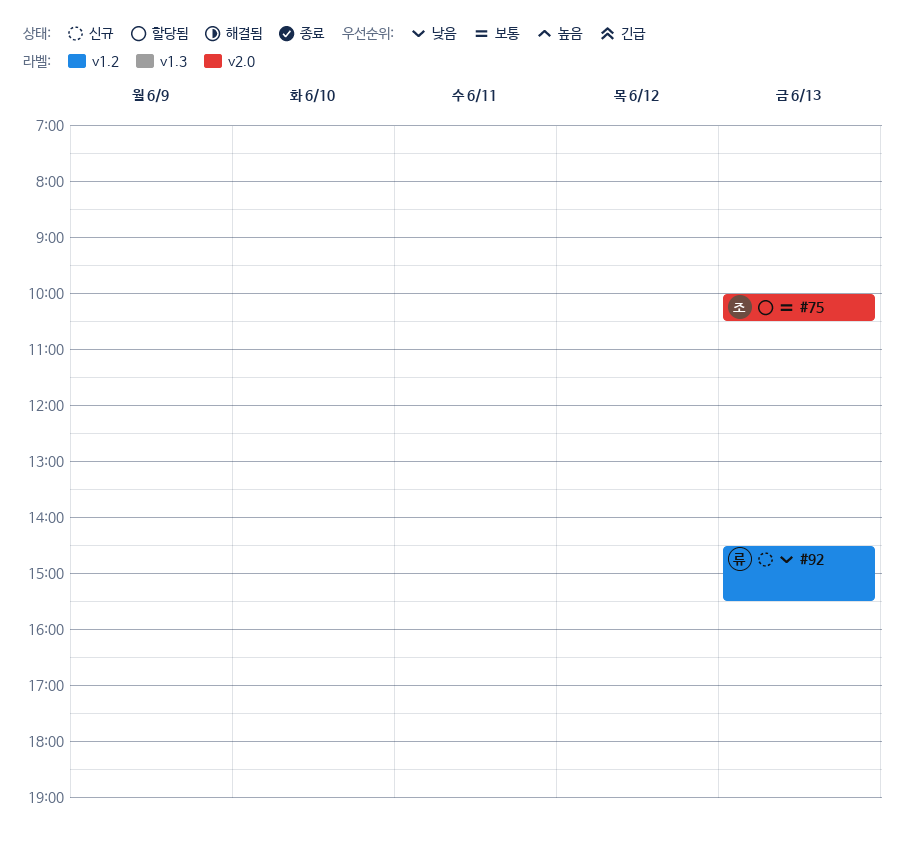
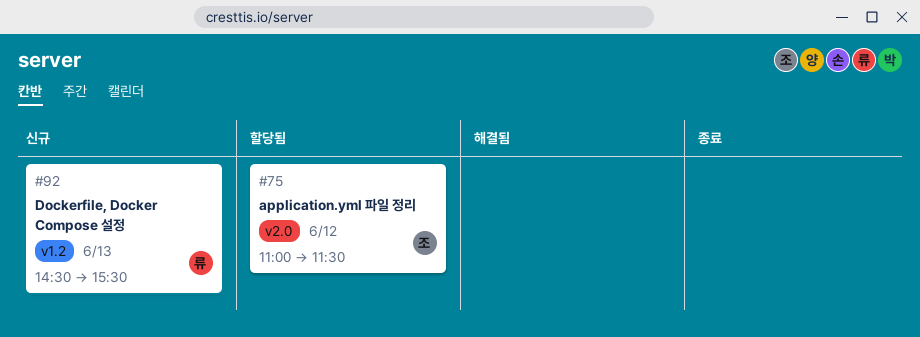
#75, day: Jun 13 -> Jun 12
#75, begins: 10:00 -> 11:00
#75, ends: 10:30 -> 11:30

